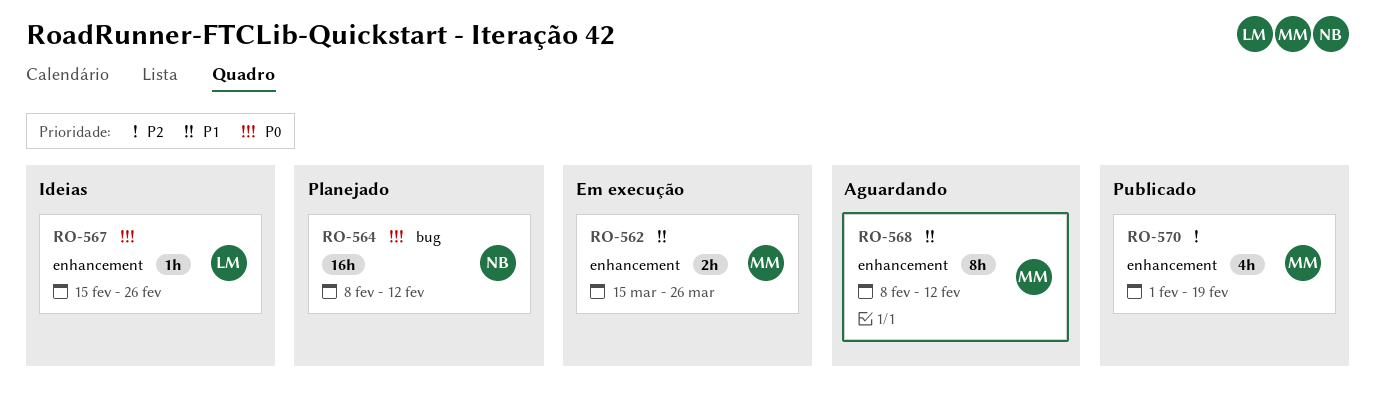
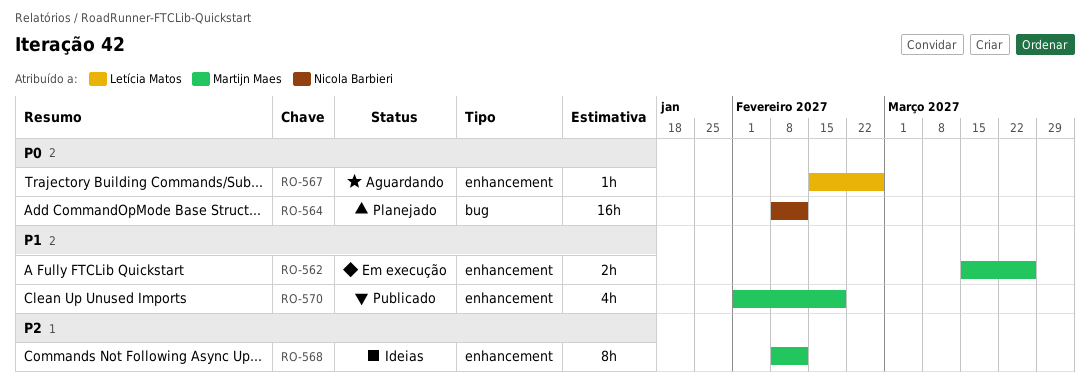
RO-567, status: Ideias -> Aguardando
RO-568, status: Aguardando -> Ideias
RO-568, priority: P1 -> P2
RO-570, priority: P2 -> P1

